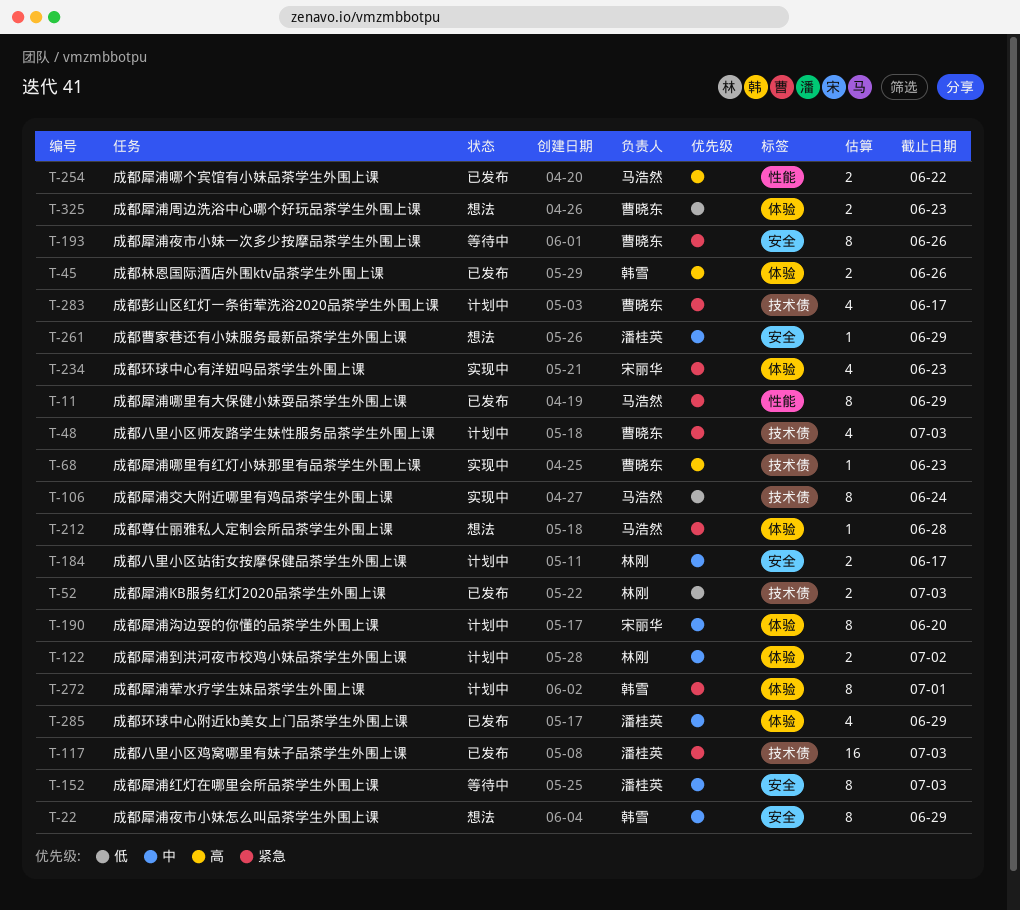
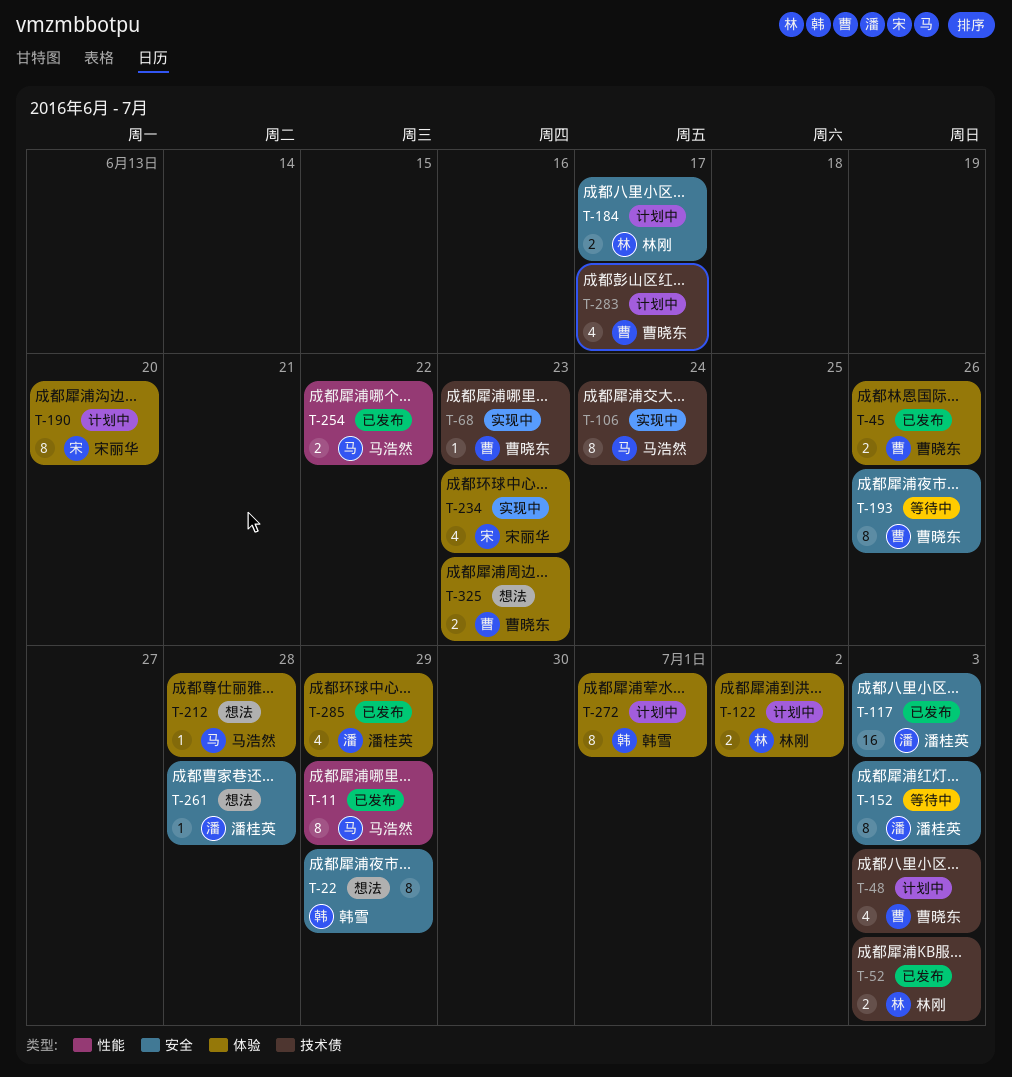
T-45, owner: 韩雪 -> 曹晓东
T-117, label: 技术债 -> 安全
T-261, due: Jun 29 -> Jun 28

